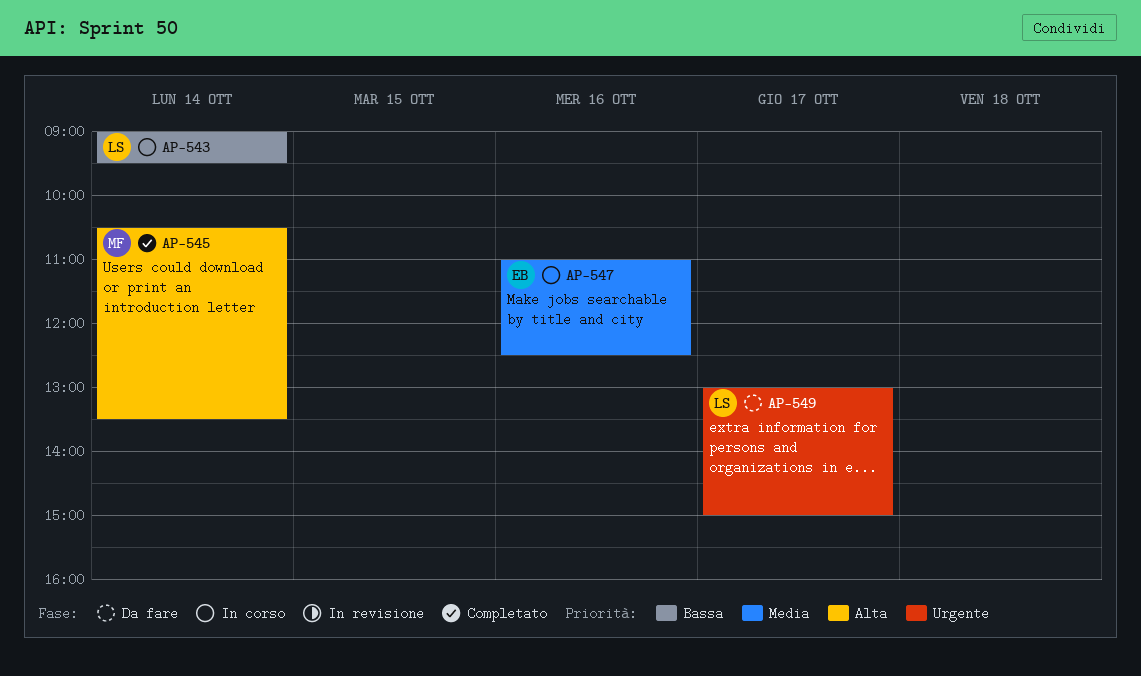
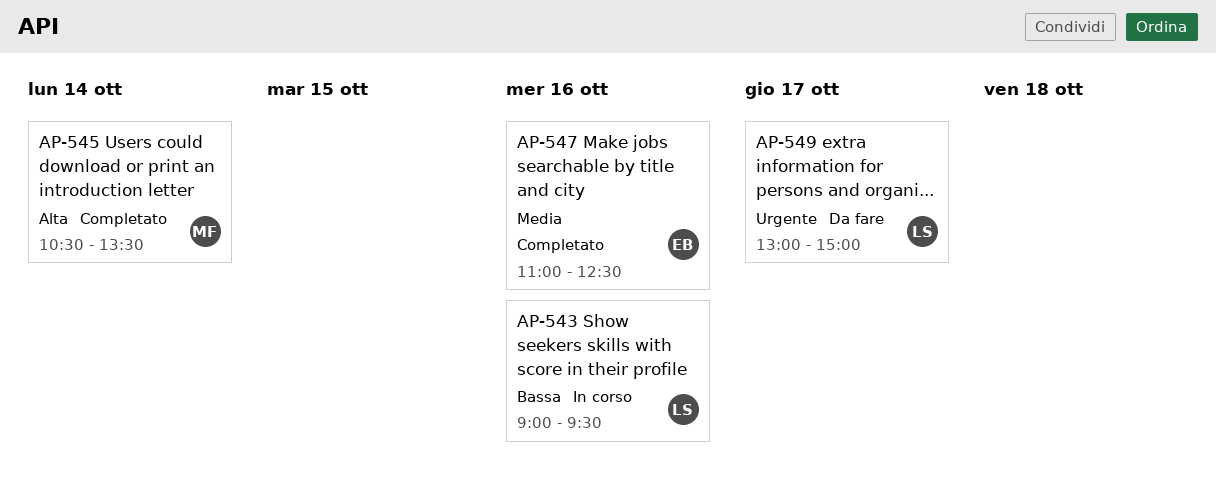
AP-543, day: Oct 14 -> Oct 16
AP-547, status: In corso -> Completato

